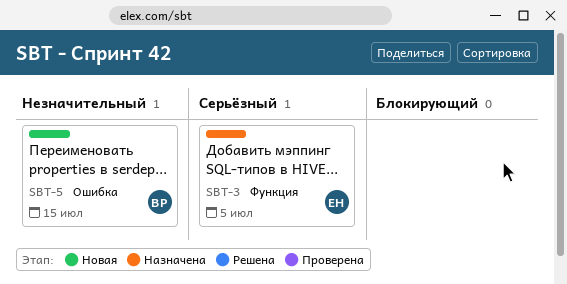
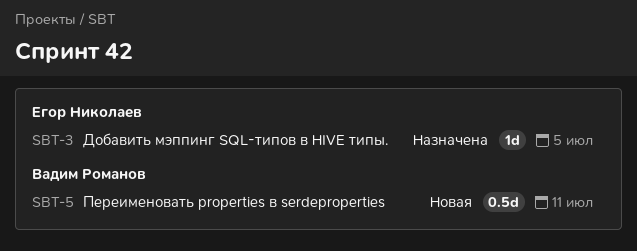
SBT-5, due: Jul 15 -> Jul 11

